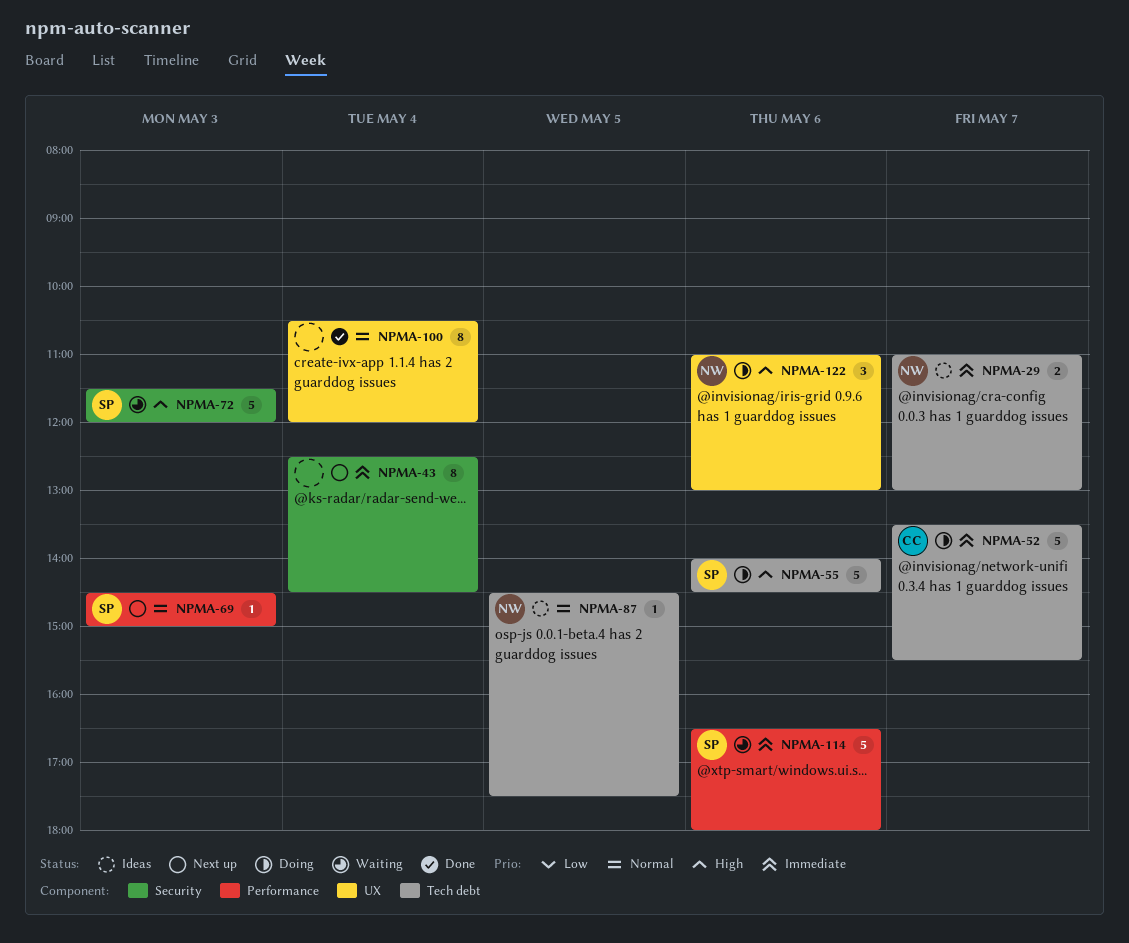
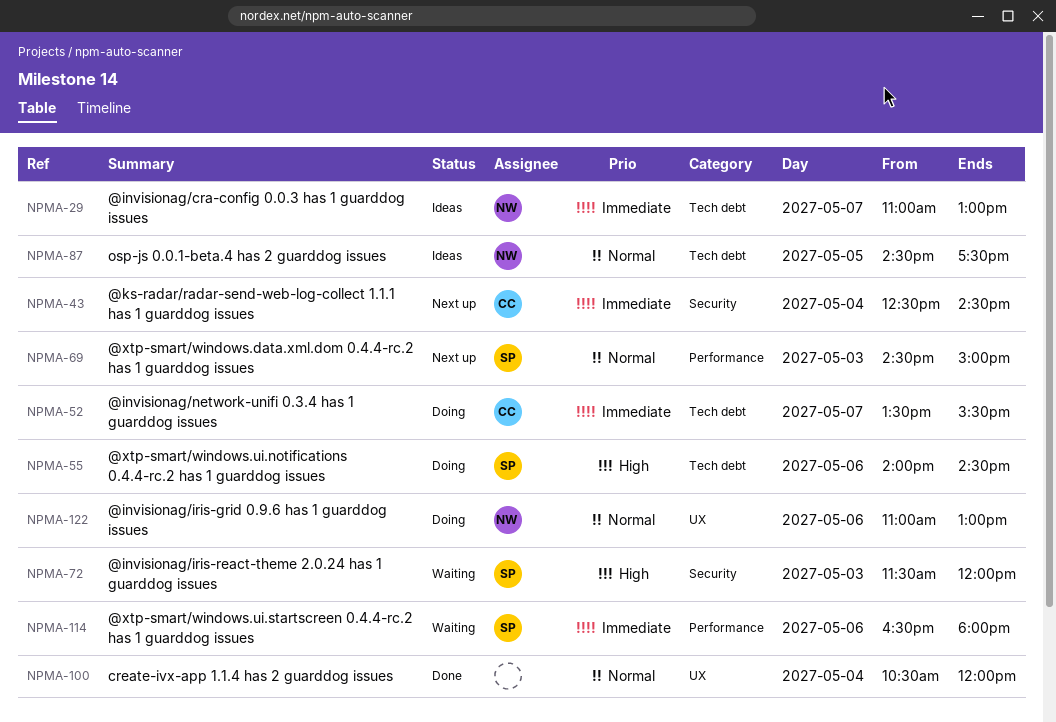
NPMA-43, owner: none -> CC
NPMA-122, priority: High -> Normal

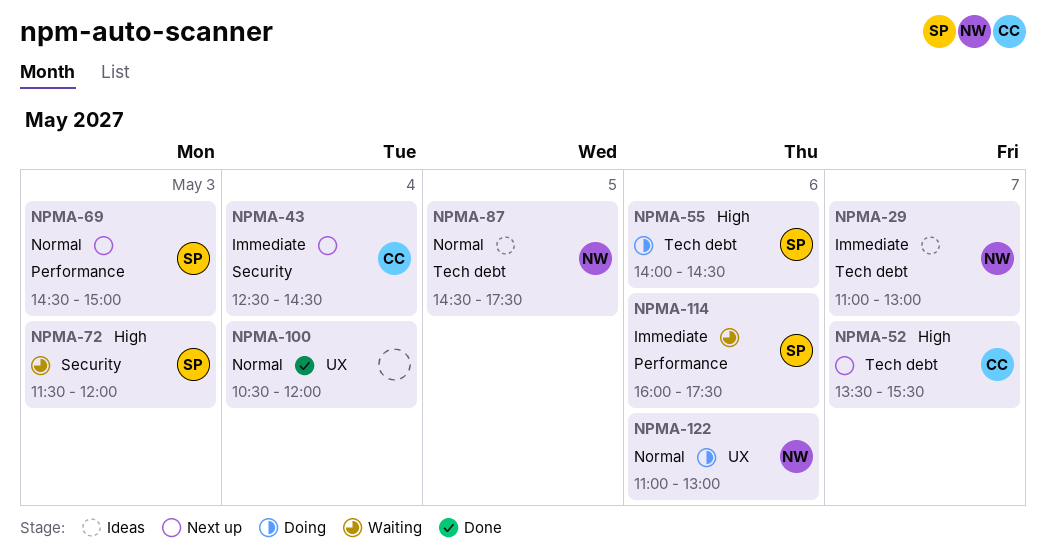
NPMA-52, status: Doing -> Next up
NPMA-52, priority: Immediate -> High
NPMA-114, begins: 16:30 -> 16:00
NPMA-114, ends: 18:00 -> 17:30

